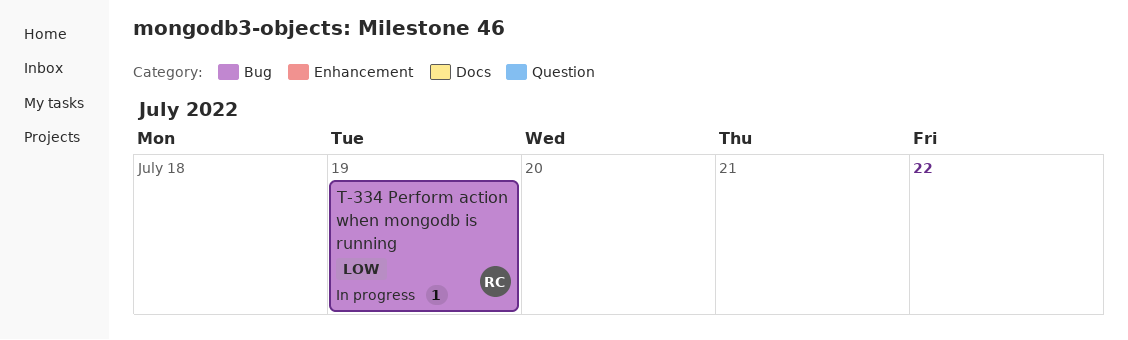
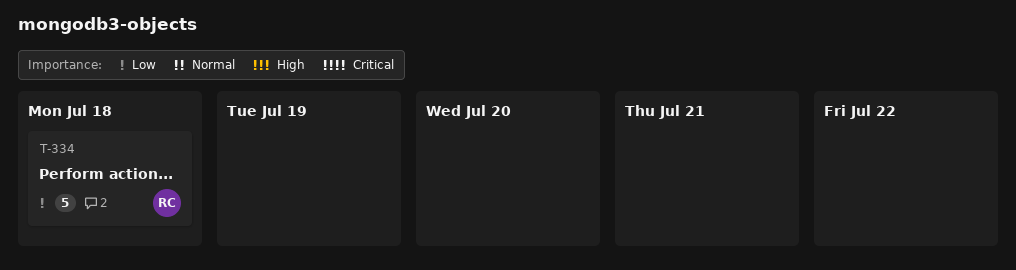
T-334, estimate: 1 -> 5
T-334, due: Jul 19 -> Jul 18

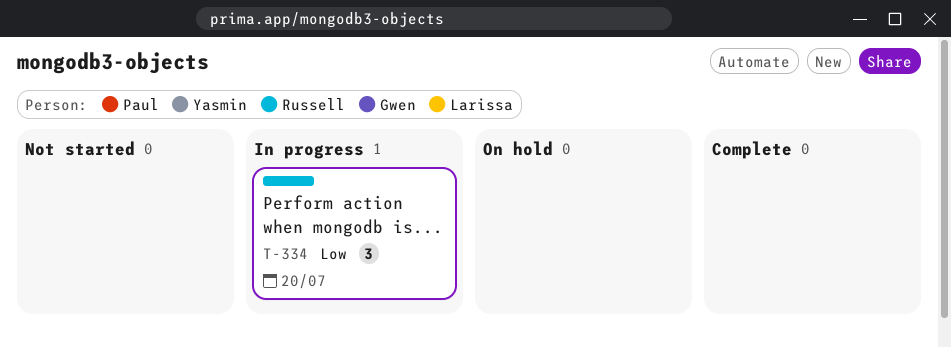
T-334, estimate: 5 -> 3
T-334, due: Jul 18 -> Jul 20

